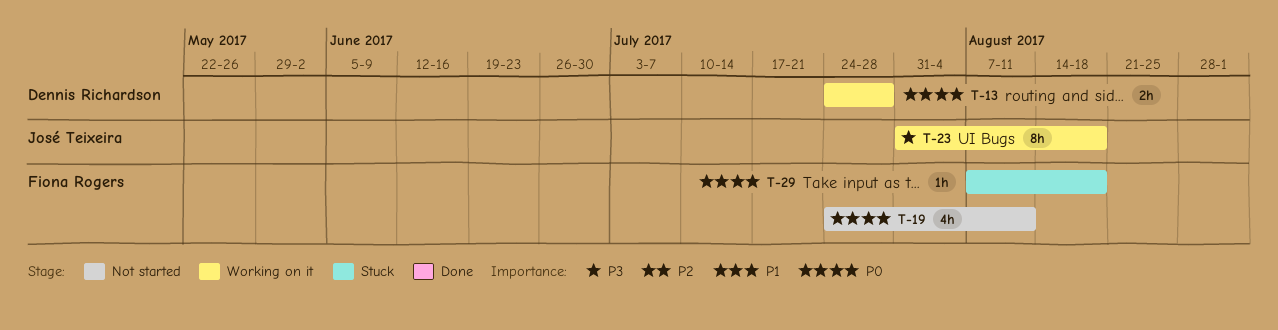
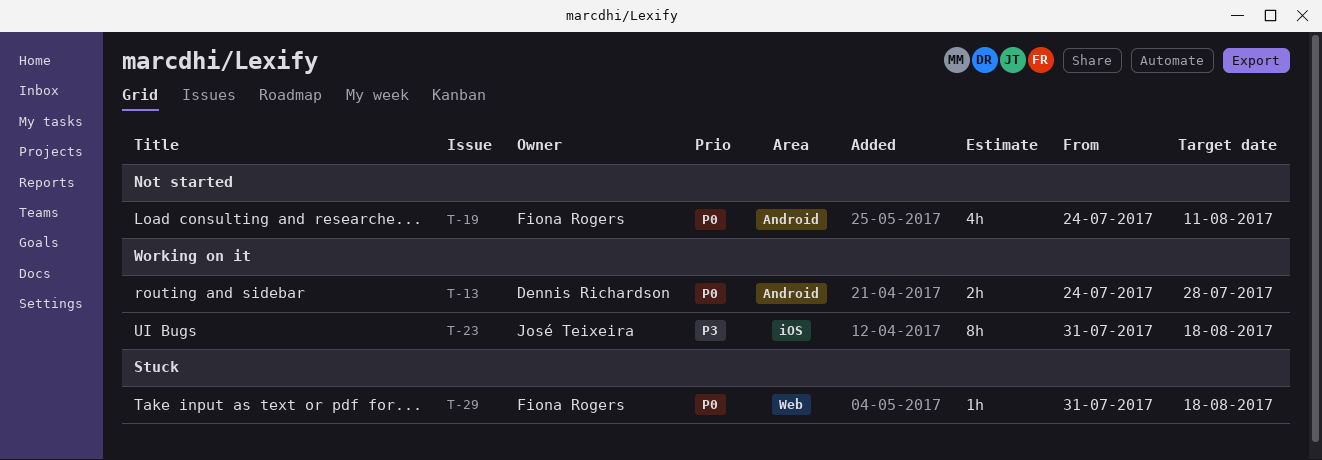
T-29, start: Aug 7 -> Jul 31

